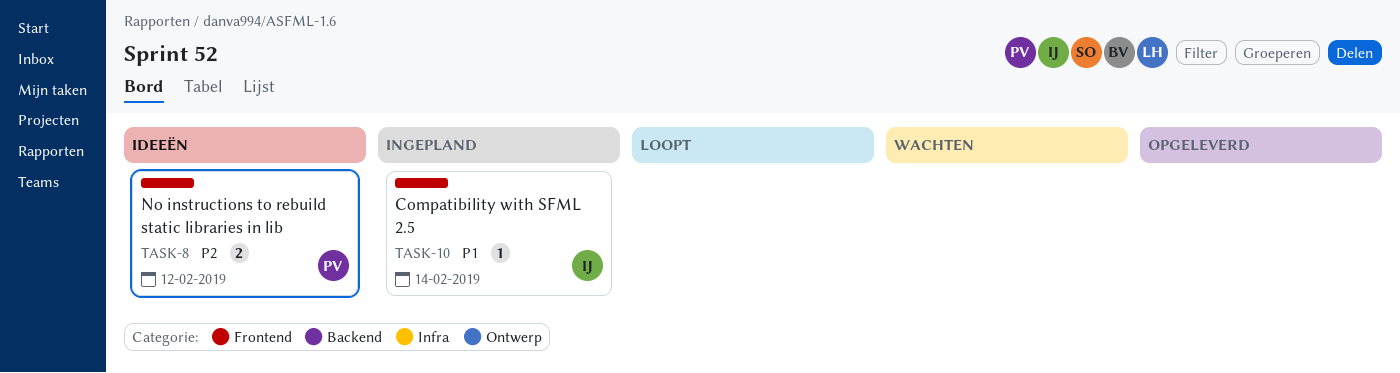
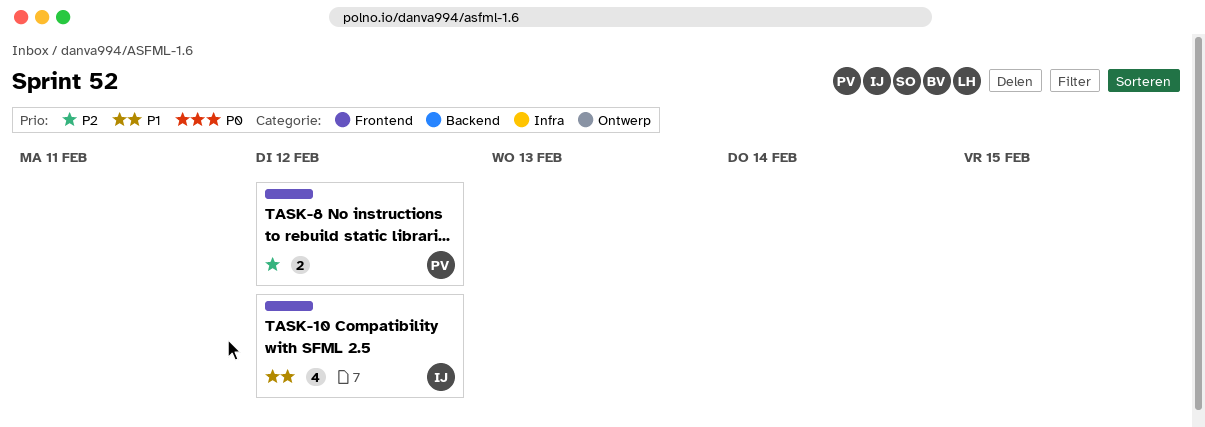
TASK-10, estimate: 1 -> 4
TASK-10, due: Feb 14 -> Feb 12

